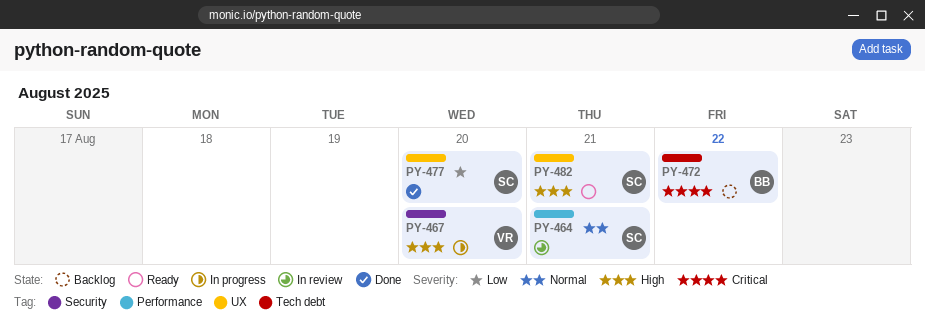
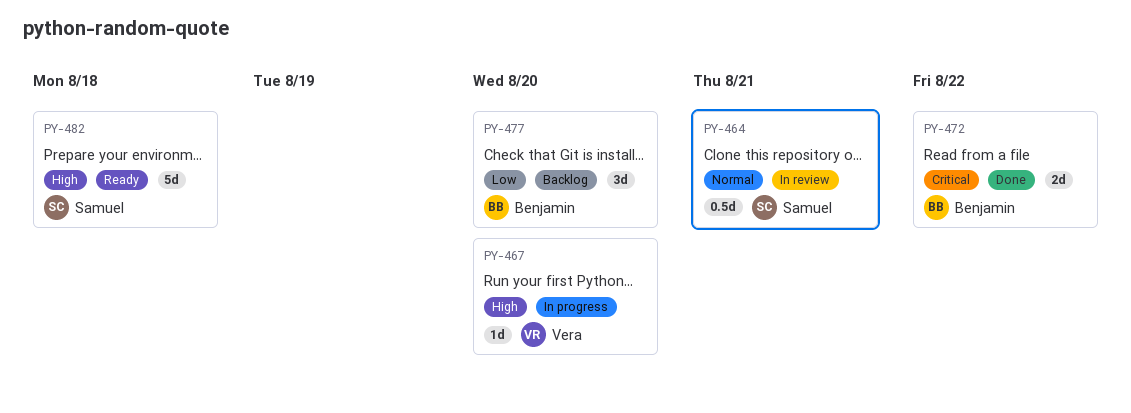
PY-472, status: Backlog -> Done
PY-477, status: Done -> Backlog
PY-477, owner: Samuel -> Benjamin
PY-482, due: Aug 21 -> Aug 18

